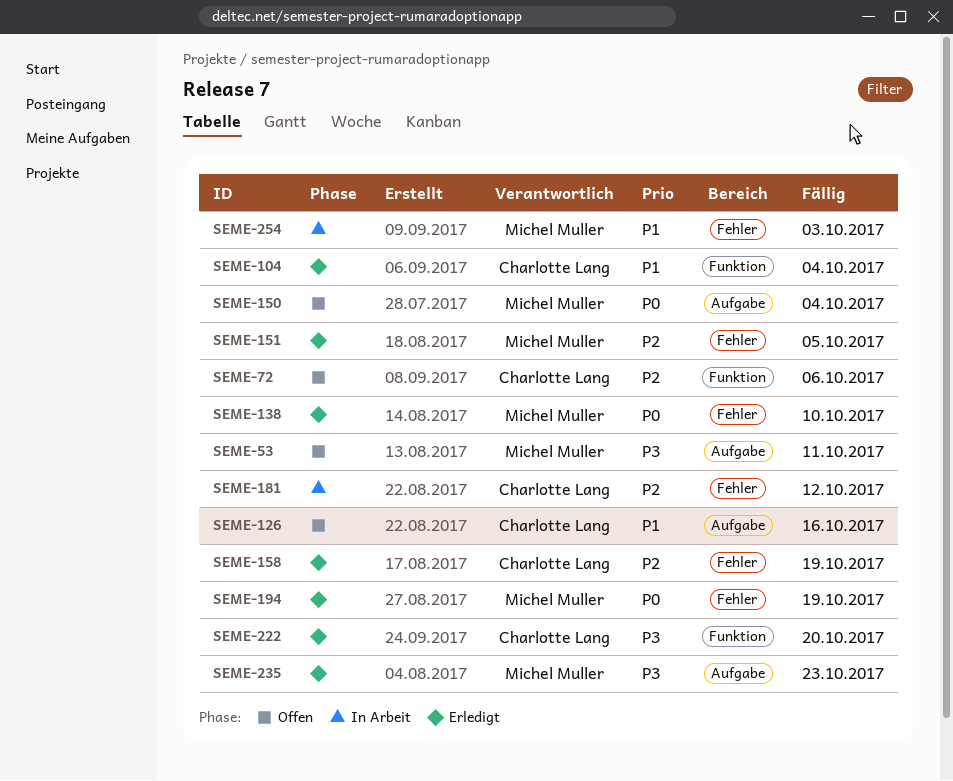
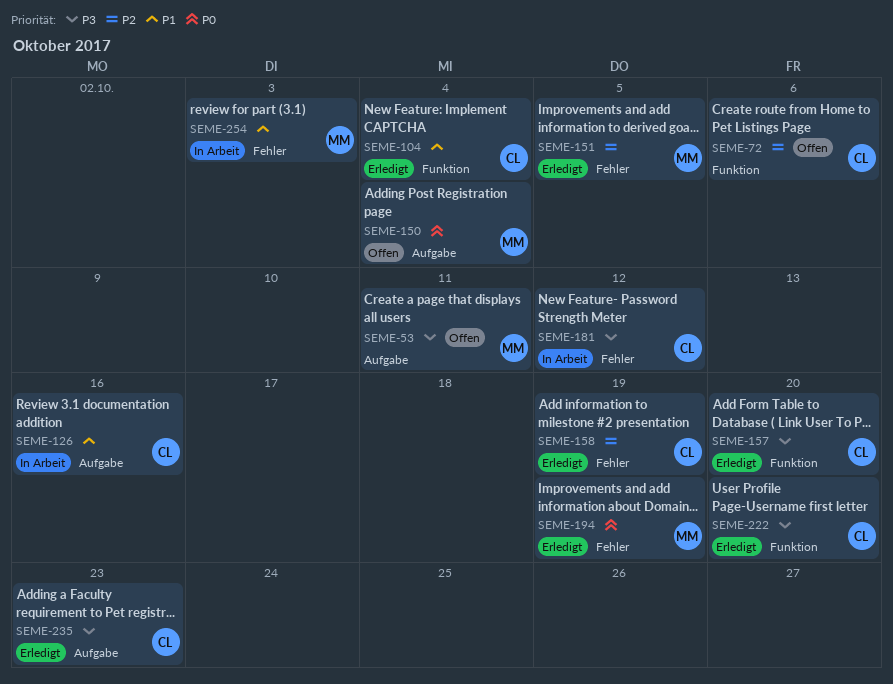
SEME-126, status: Offen -> In Arbeit
SEME-138: present -> none
SEME-157: none -> present
SEME-181, priority: P2 -> P3
SEME-235, owner: Michel Muller -> Charlotte Lang

